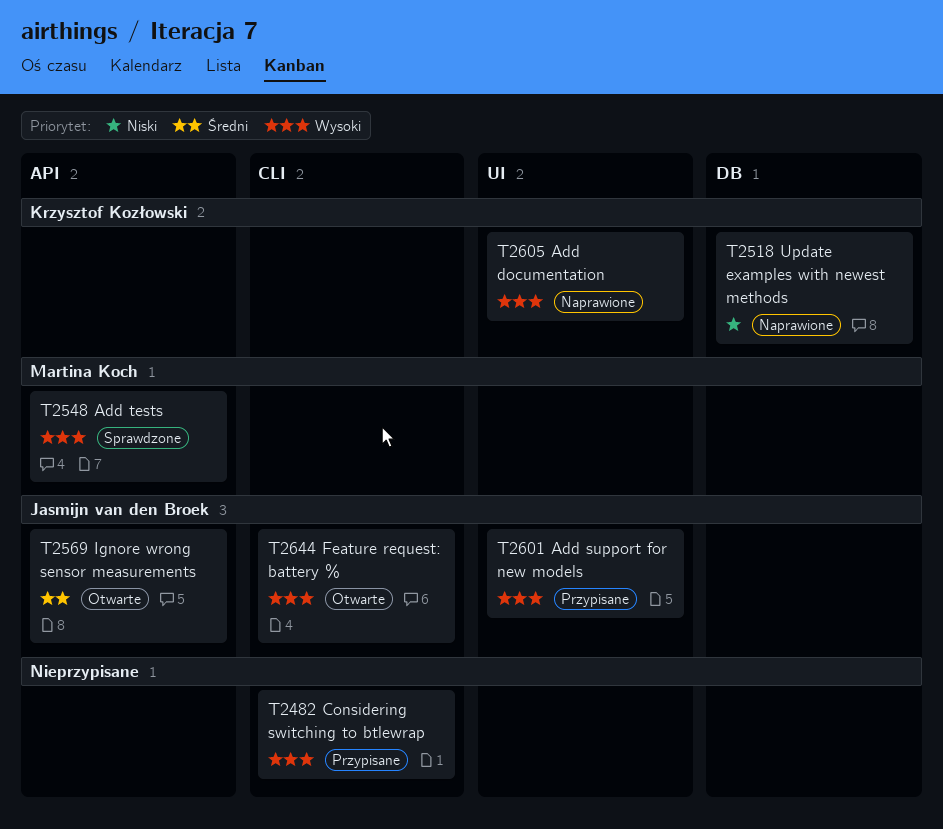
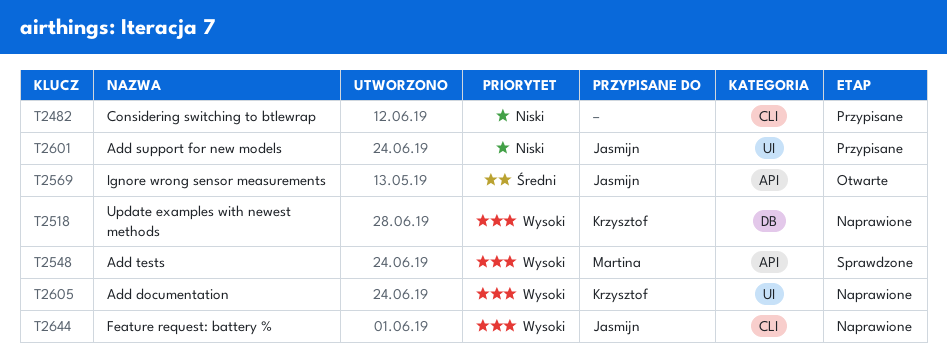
T2482, priority: Wysoki -> Niski
T2518, priority: Niski -> Wysoki
T2601, priority: Wysoki -> Niski
T2644, status: Otwarte -> Naprawione

